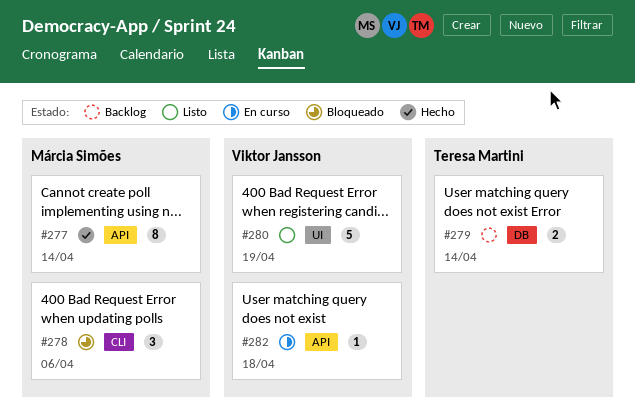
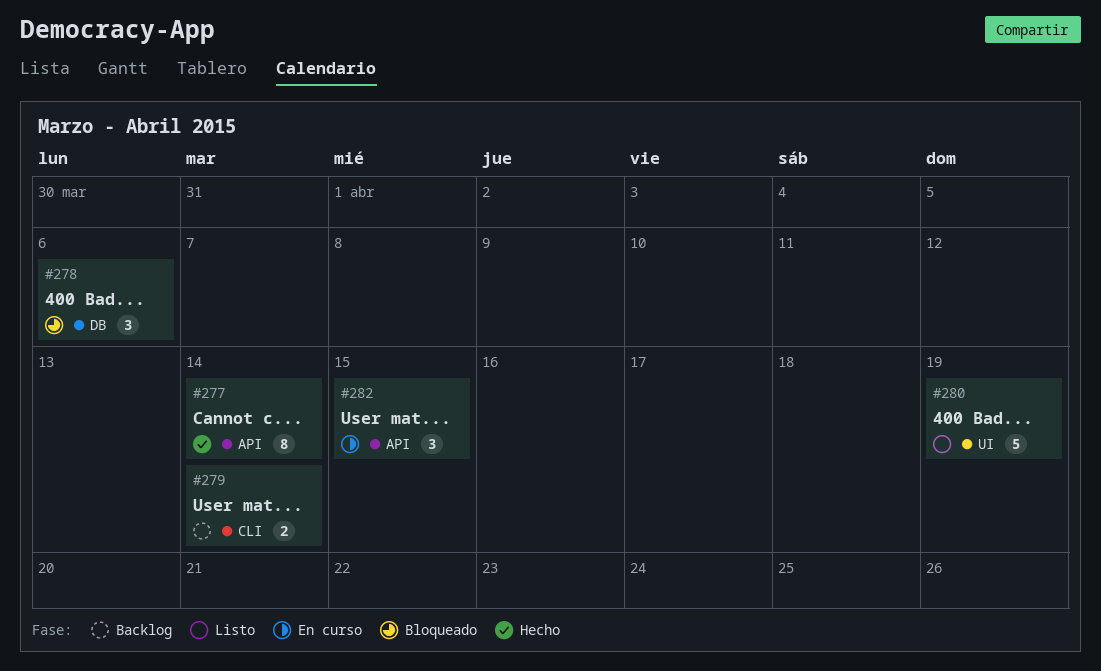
#278, label: CLI -> DB
#279, label: DB -> CLI
#282, estimate: 1 -> 3
#282, due: Apr 18 -> Apr 15

